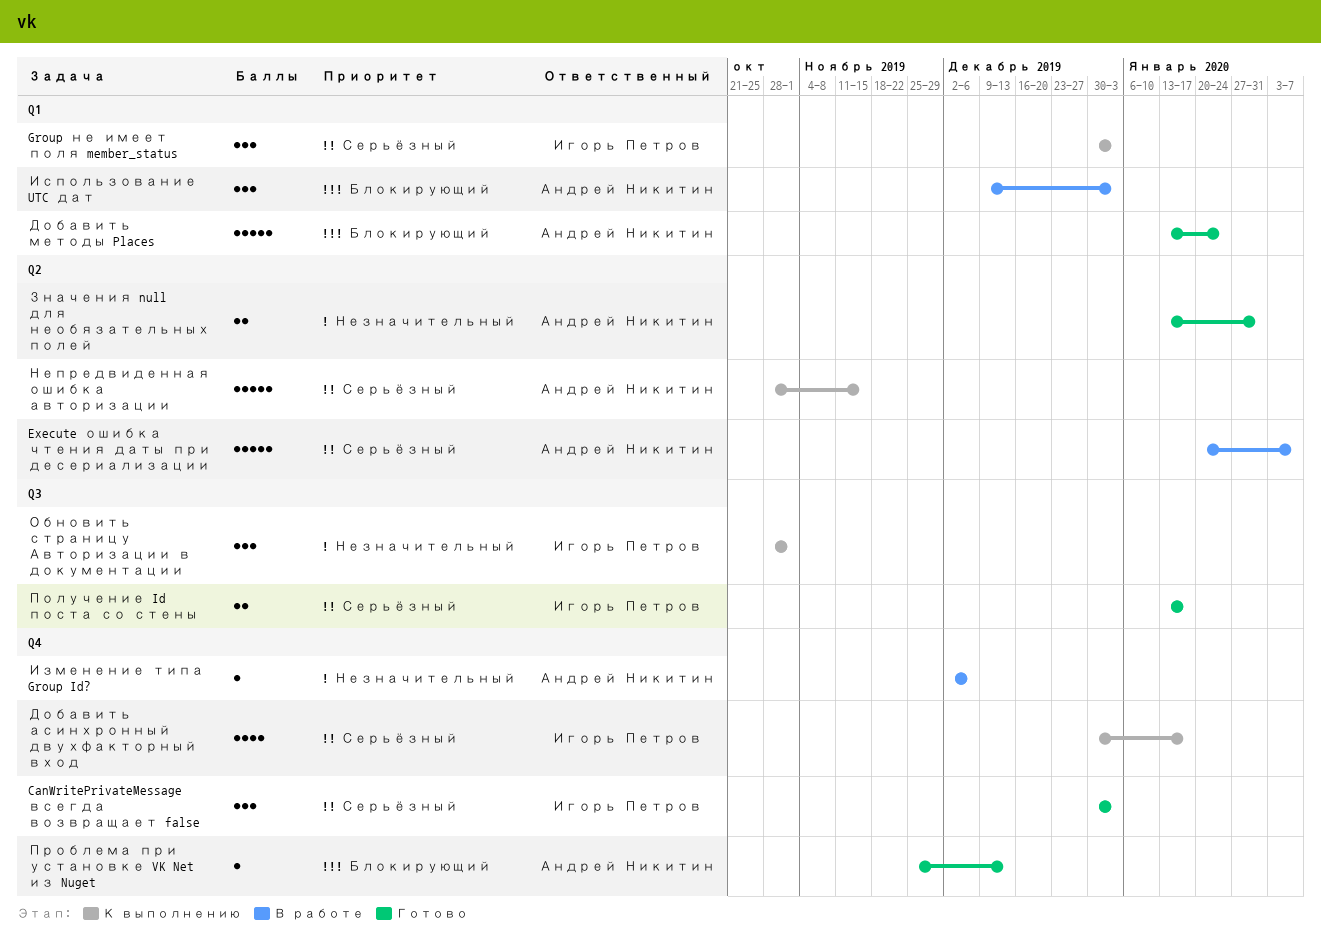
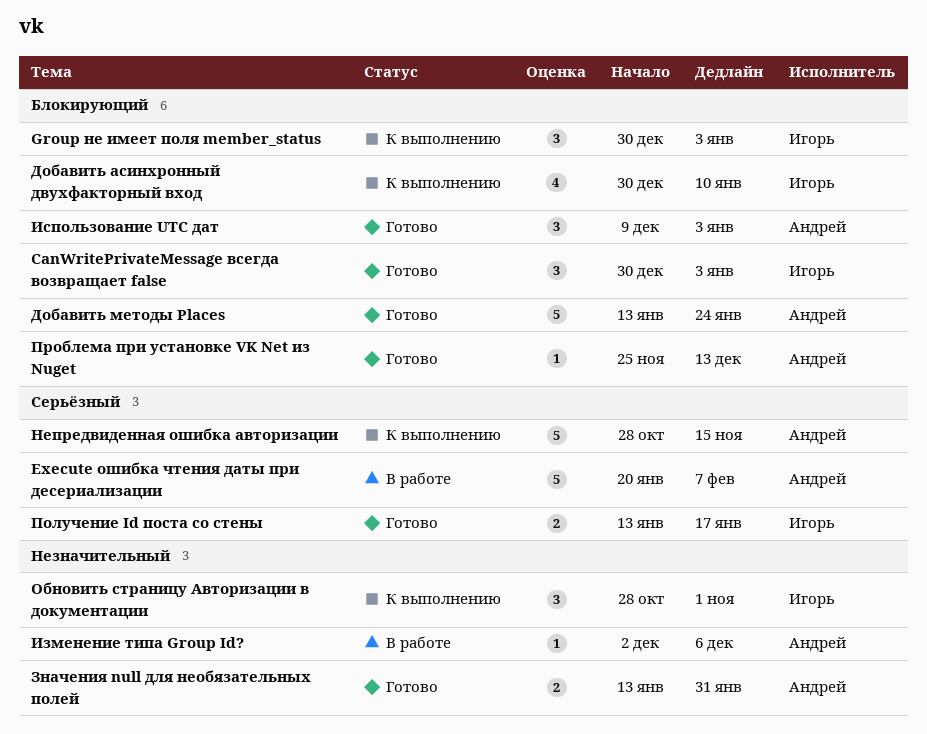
CanWritePrivateMessage всегда возвращает false, priority: Серьёзный -> Блокирующий
Group не имеет поля member_status, priority: Серьёзный -> Блокирующий
Добавить асинхронный двухфакторный вход, priority: Серьёзный -> Блокирующий
Добавить асинхронный двухфакторный вход, due: Jan 17 -> Jan 10
Использование UTC дат, status: В работе -> Готово

